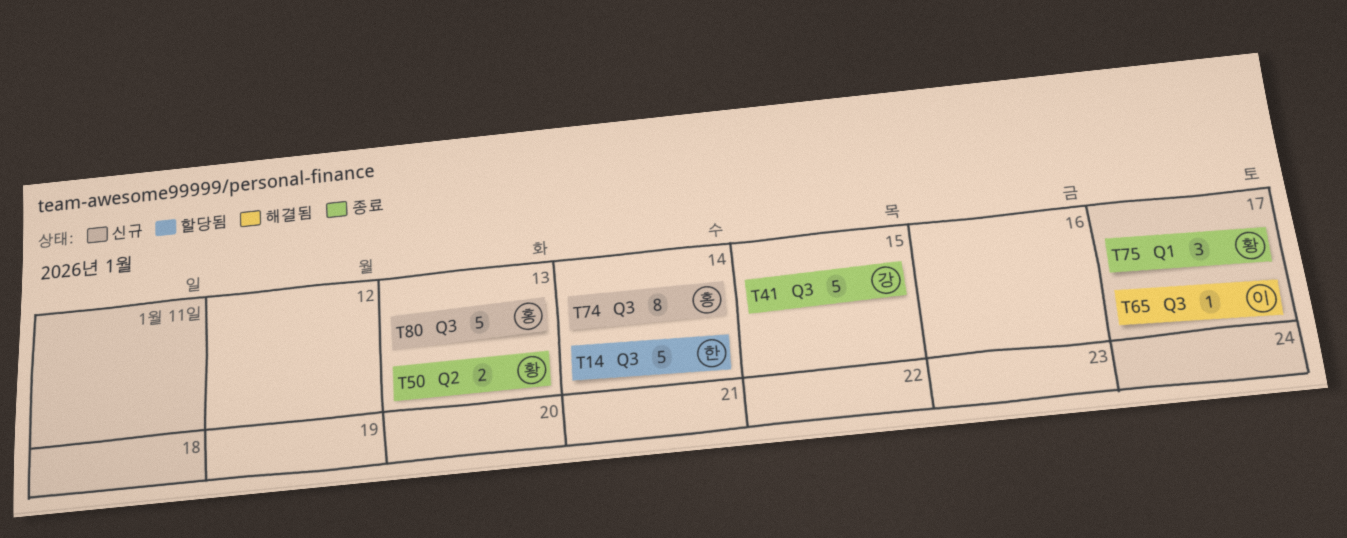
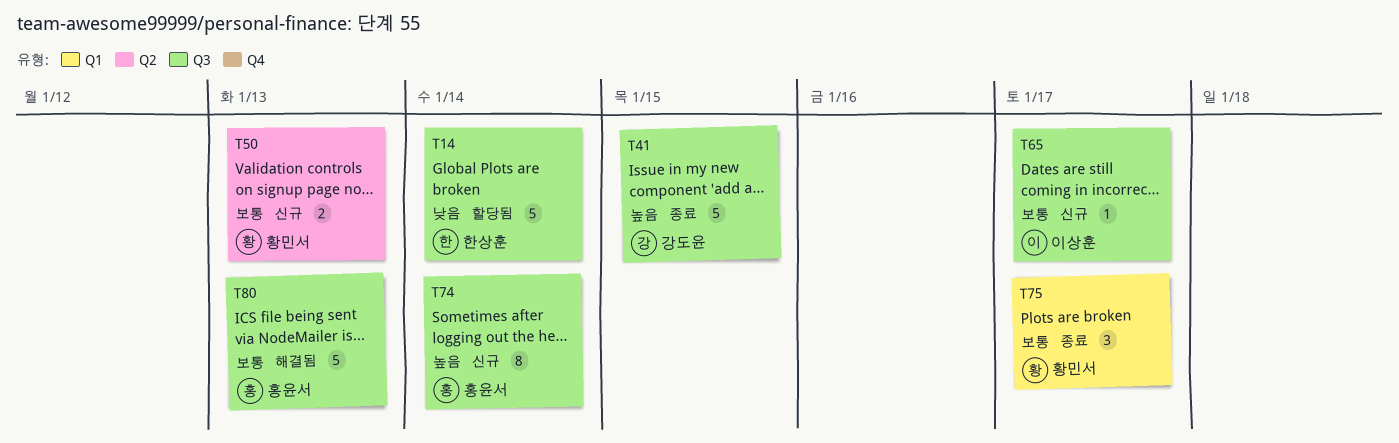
T50, status: 종료 -> 신규
T65, status: 해결됨 -> 신규
T80, status: 신규 -> 해결됨

